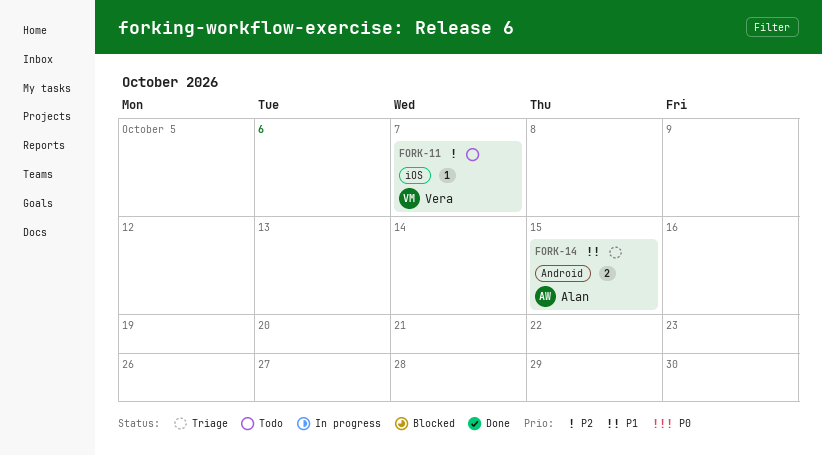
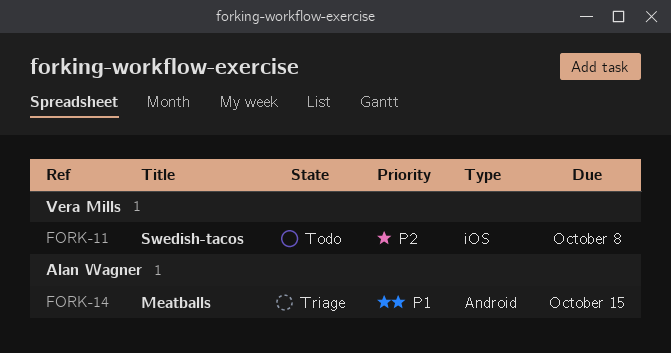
FORK-11, due: Oct 7 -> Oct 8

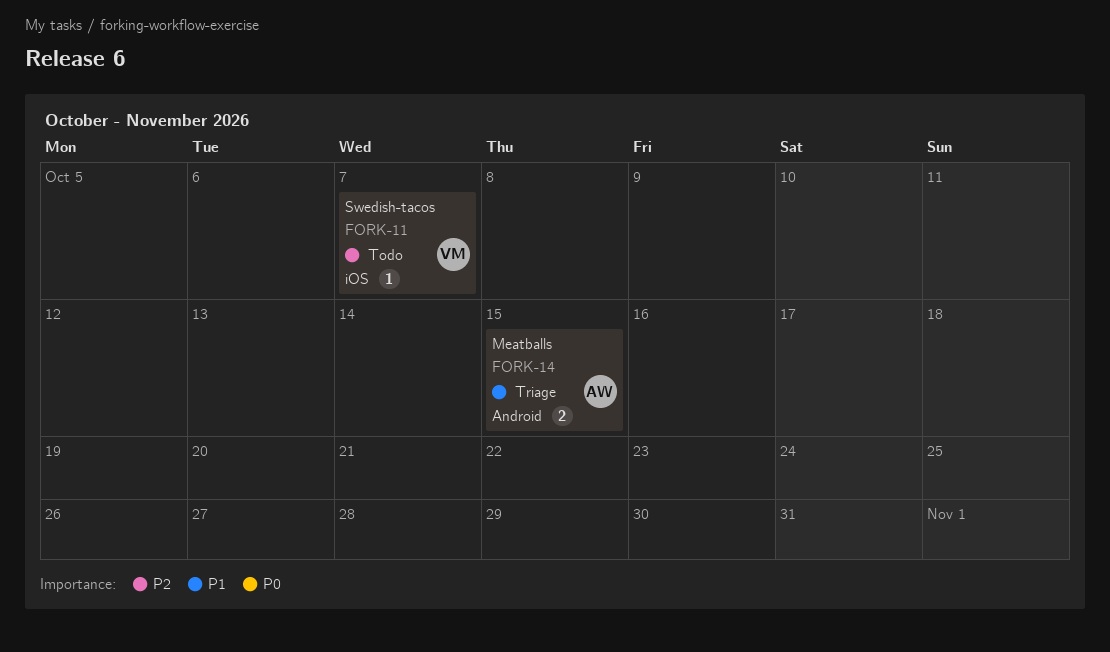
FORK-11, due: Oct 8 -> Oct 7

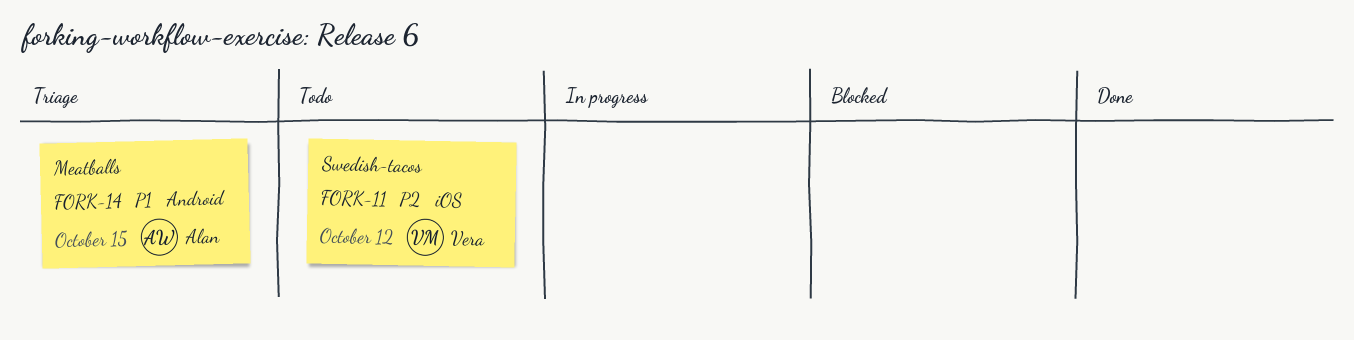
FORK-11, due: Oct 7 -> Oct 12

